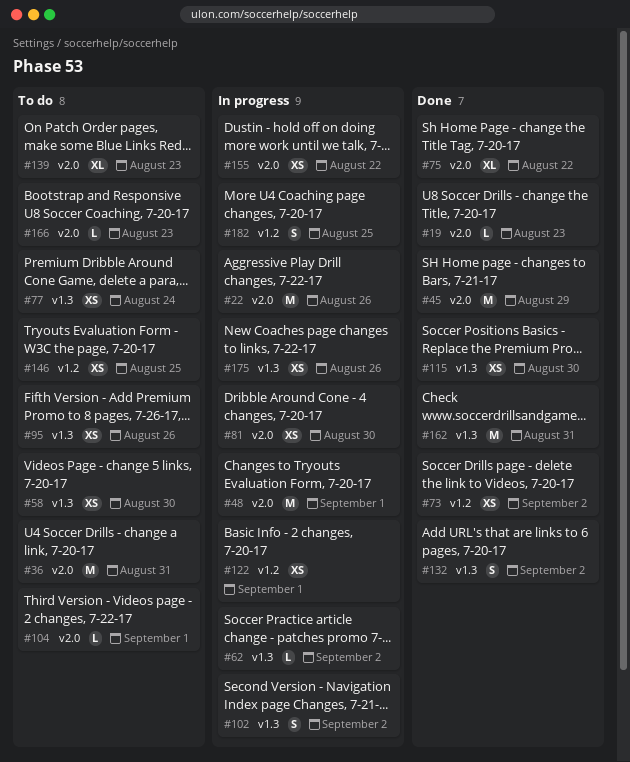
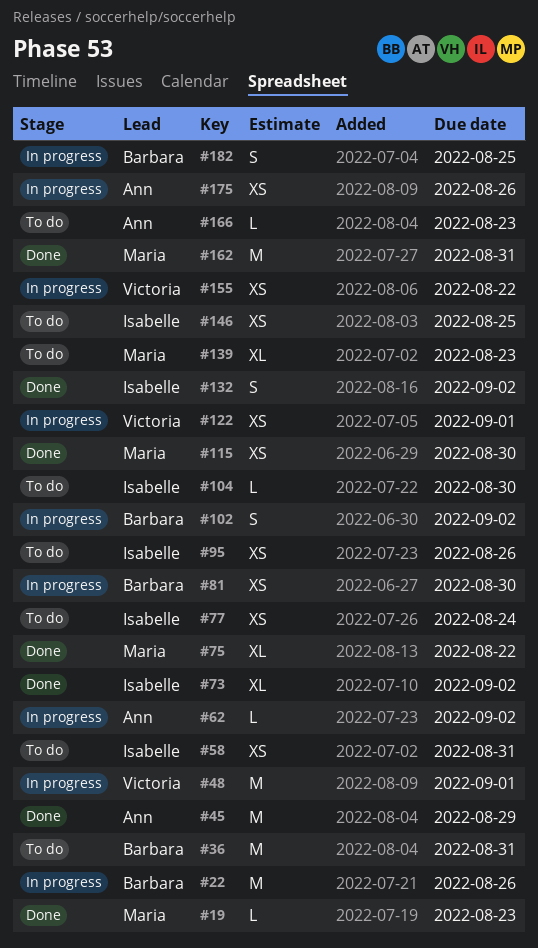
#58, due: Aug 30 -> Aug 31
#73, estimate: XS -> XL
#104, due: Sep 1 -> Aug 30

